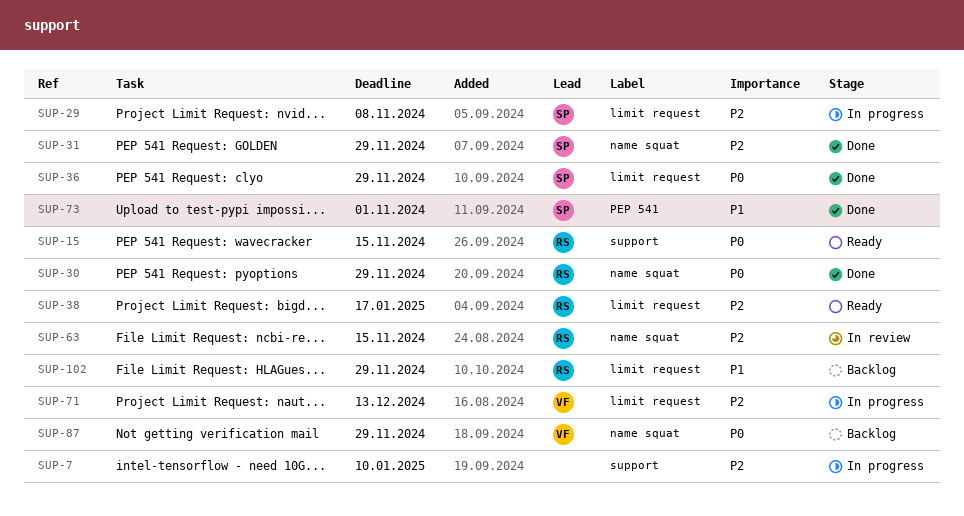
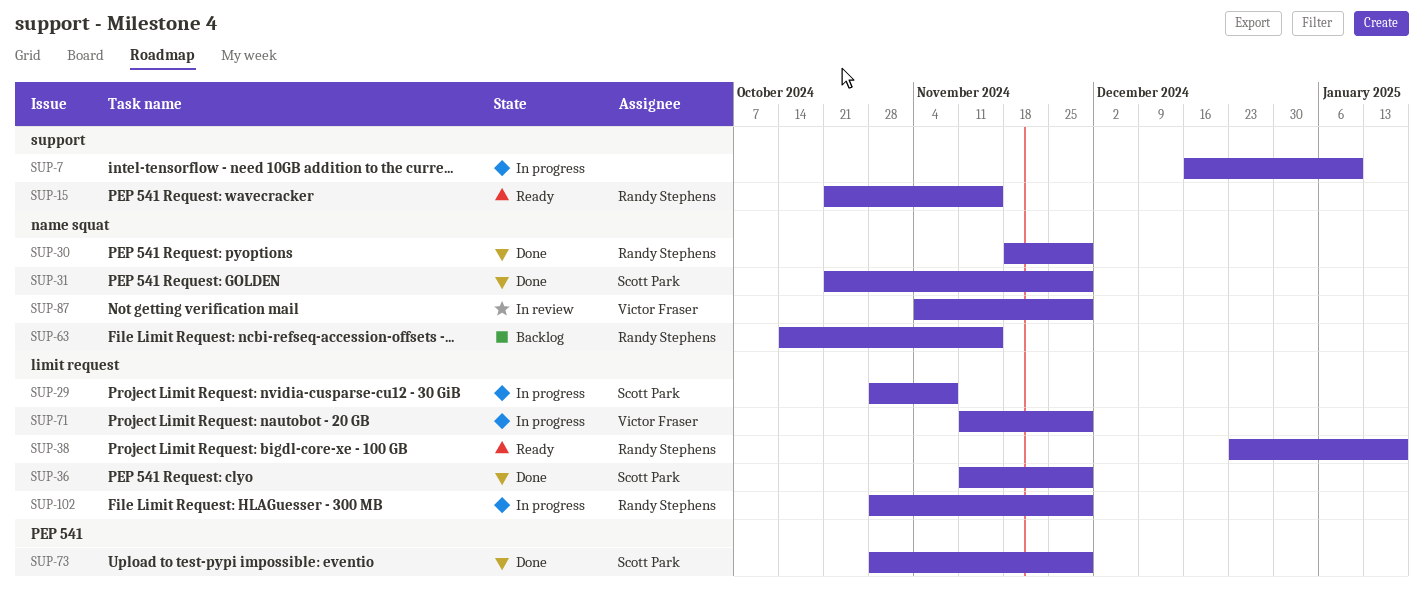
SUP-63, status: In review -> Backlog
SUP-71, due: Dec 13 -> Nov 29
SUP-73, due: Nov 1 -> Nov 29
SUP-87, status: Backlog -> In review
SUP-102, status: Backlog -> In progress

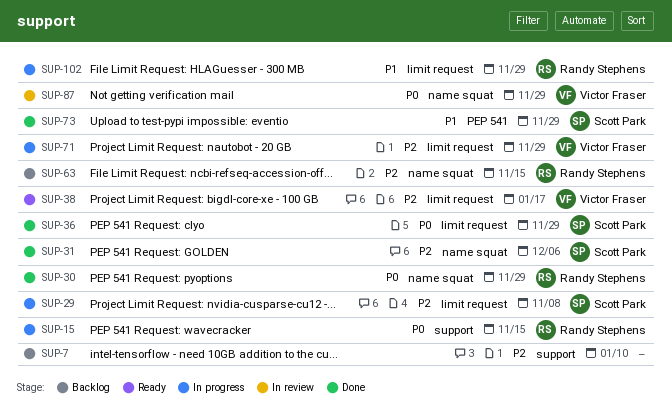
SUP-7, status: In progress -> Backlog
SUP-15, status: Ready -> In progress
SUP-31, due: Nov 29 -> Dec 6
SUP-38, owner: Randy Stephens -> Victor Fraser

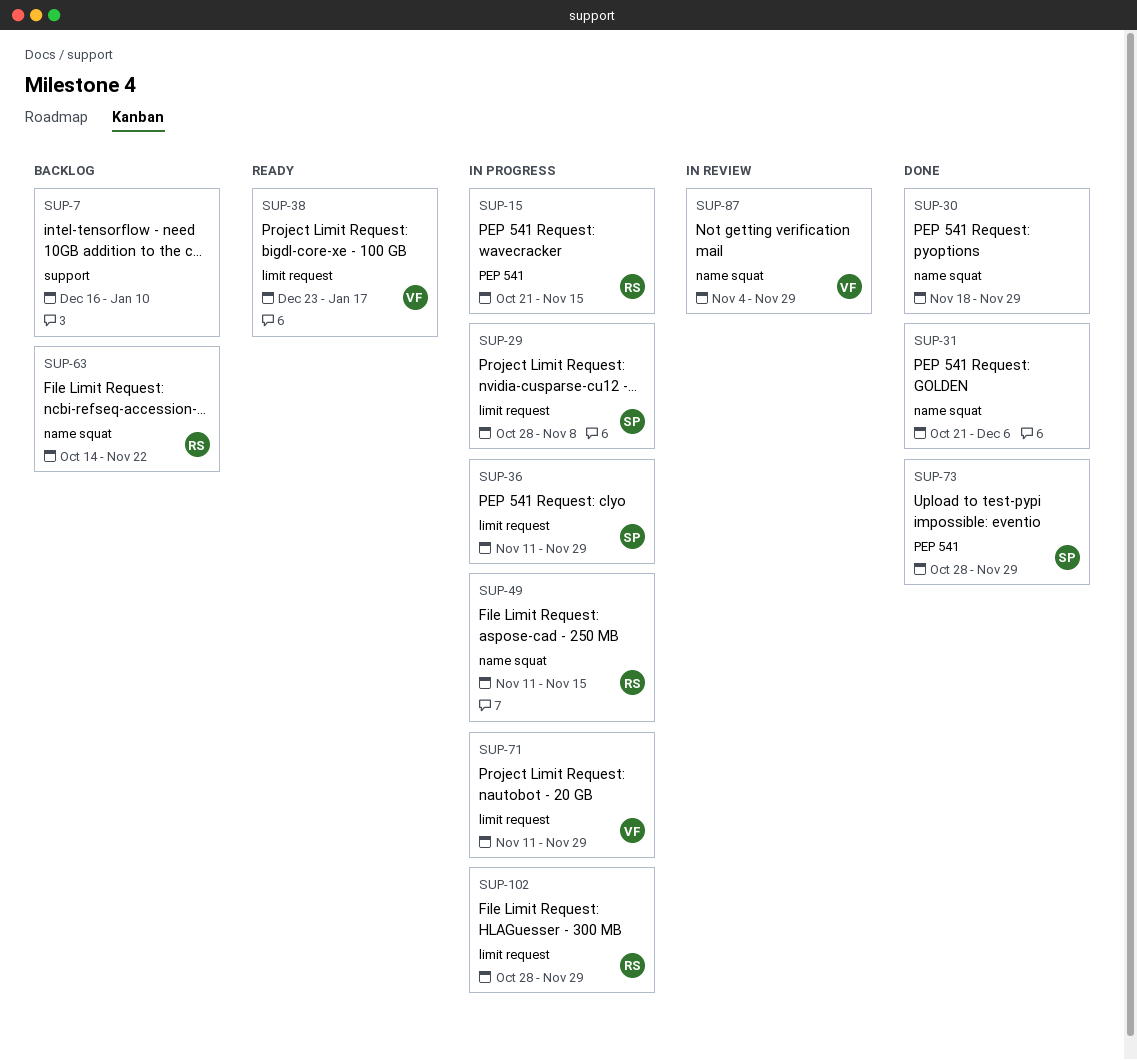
SUP-15, label: support -> PEP 541
SUP-30, owner: Randy Stephens -> none
SUP-31, owner: Scott Park -> none
SUP-36, status: Done -> In progress
SUP-49: none -> present
SUP-63, due: Nov 15 -> Nov 22

